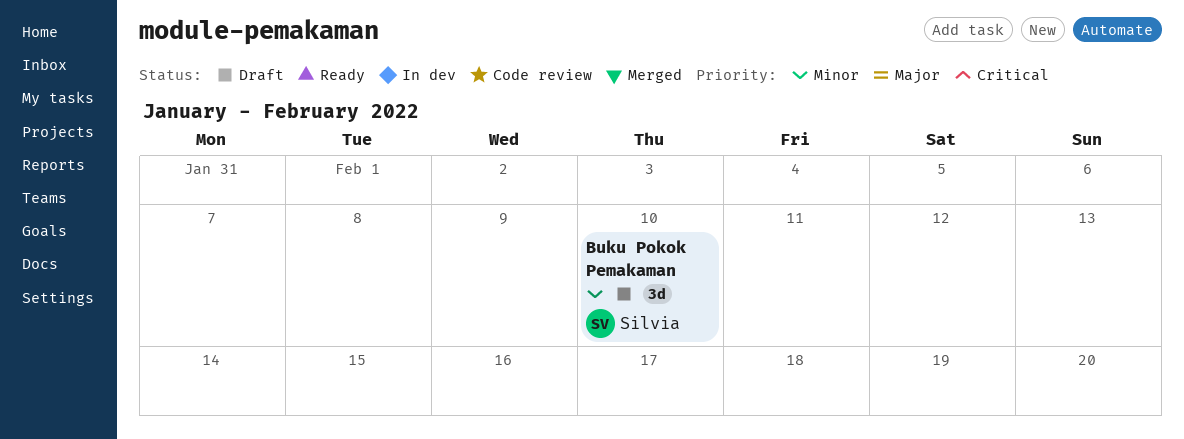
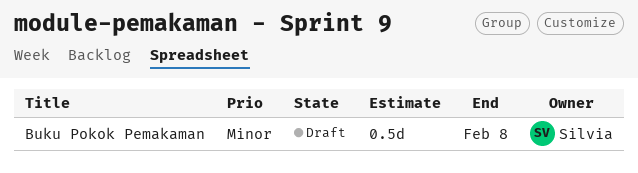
Buku Pokok Pemakaman, estimate: 3d -> 0.5d
Buku Pokok Pemakaman, due: Feb 10 -> Feb 8

